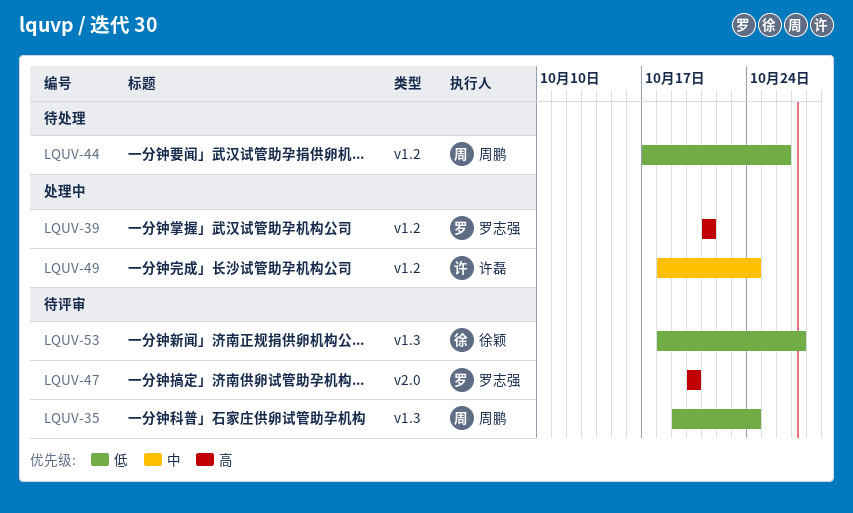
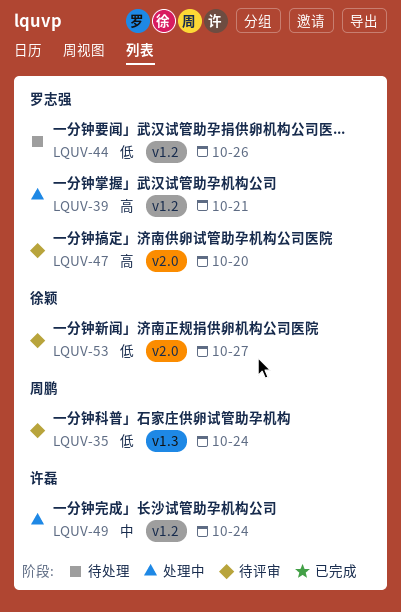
LQUV-44, owner: 周鹏 -> 罗志强
LQUV-53, label: v1.3 -> v2.0

